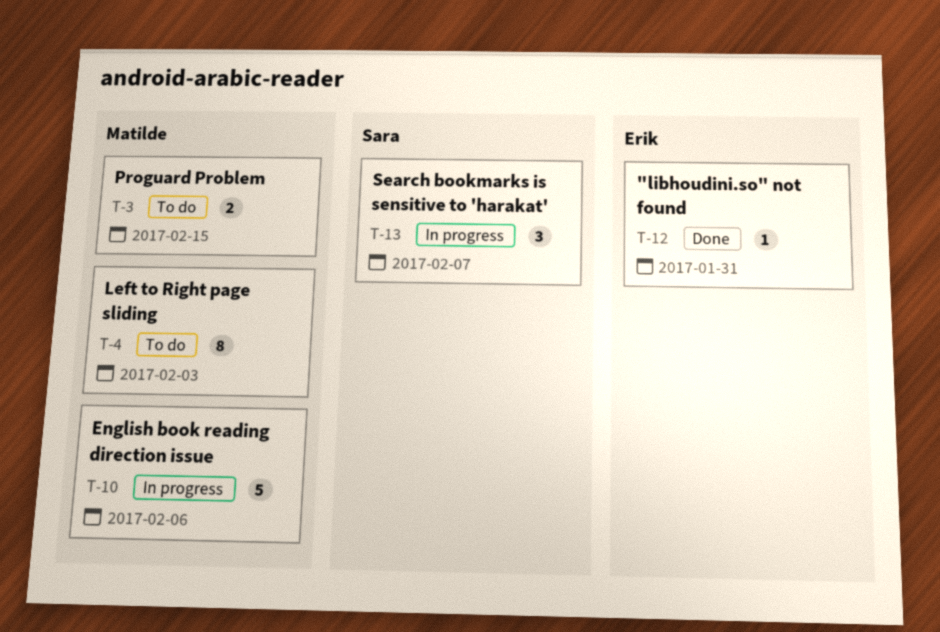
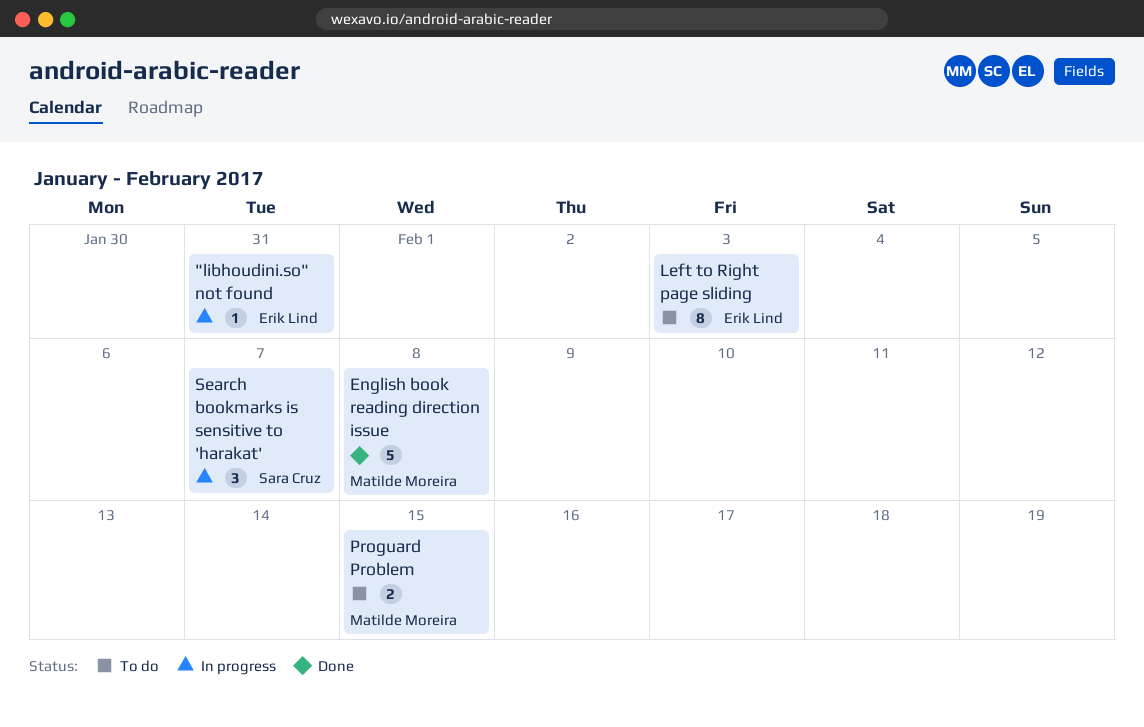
"libhoudini.so" not found, status: Done -> In progress
English book reading direction issue, status: In progress -> Done
English book reading direction issue, due: Feb 6 -> Feb 8
Left to Right page sliding, owner: Matilde Moreira -> Erik Lind

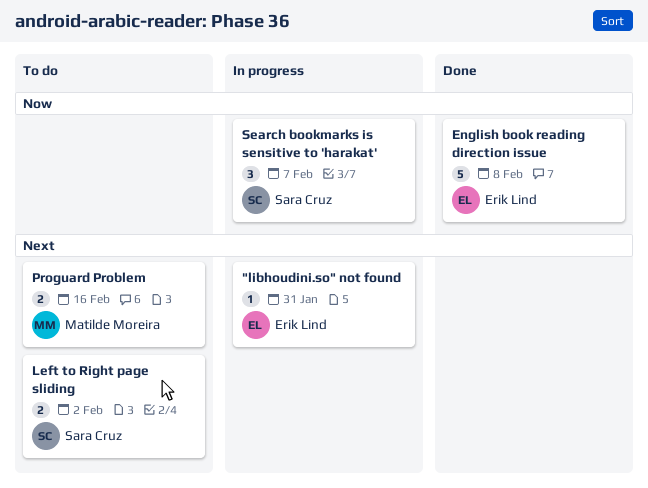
English book reading direction issue, owner: Matilde Moreira -> Erik Lind
Left to Right page sliding, owner: Erik Lind -> Sara Cruz
Left to Right page sliding, estimate: 8 -> 2
Left to Right page sliding, due: Feb 3 -> Feb 2
Proguard Problem, due: Feb 15 -> Feb 16

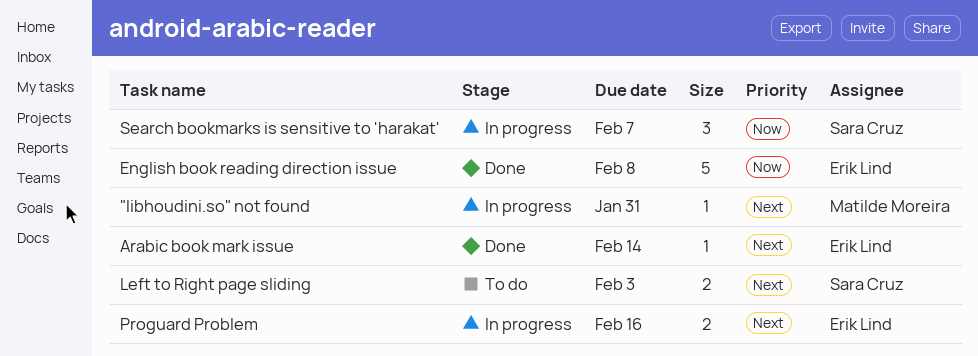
"libhoudini.so" not found, owner: Erik Lind -> Matilde Moreira
Arabic book mark issue: none -> present
Left to Right page sliding, due: Feb 2 -> Feb 3
Proguard Problem, status: To do -> In progress
Proguard Problem, owner: Matilde Moreira -> Erik Lind

